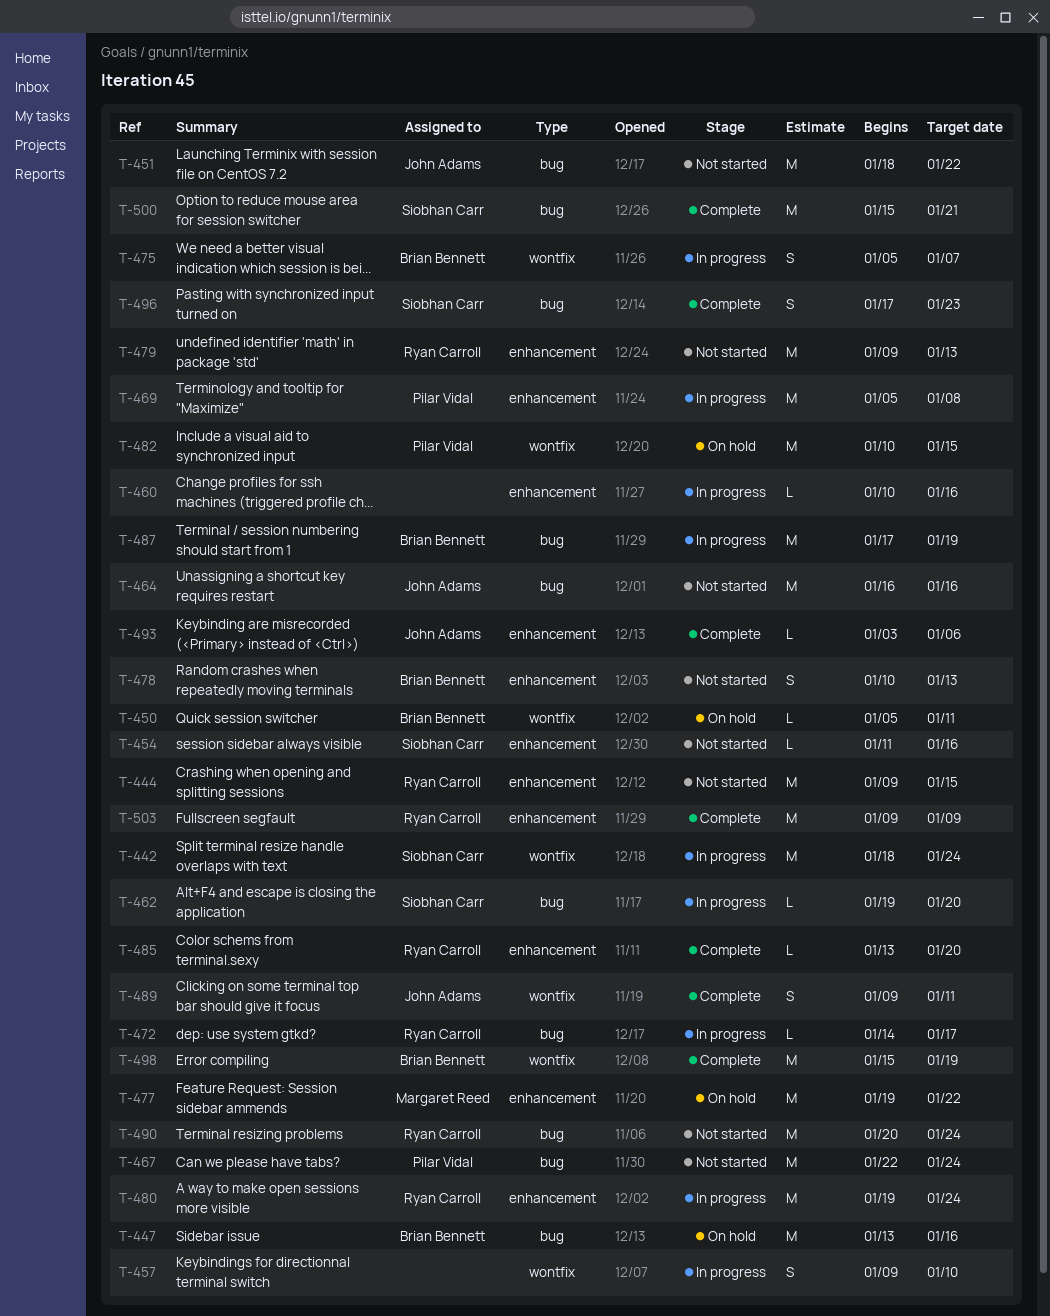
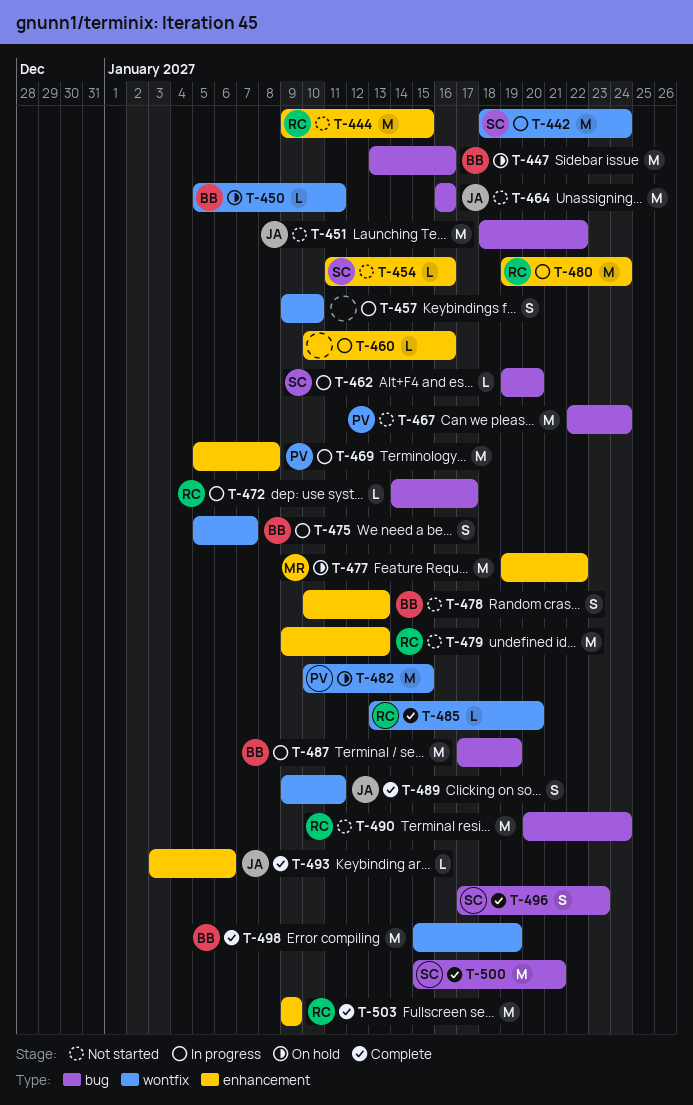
T-485, label: enhancement -> wontfix

